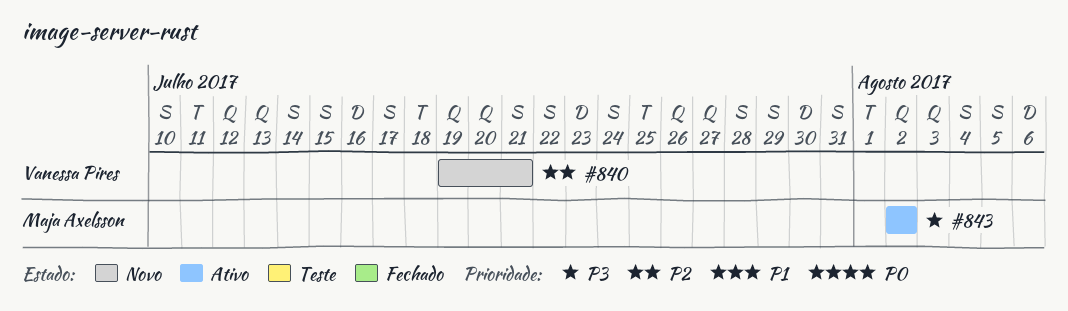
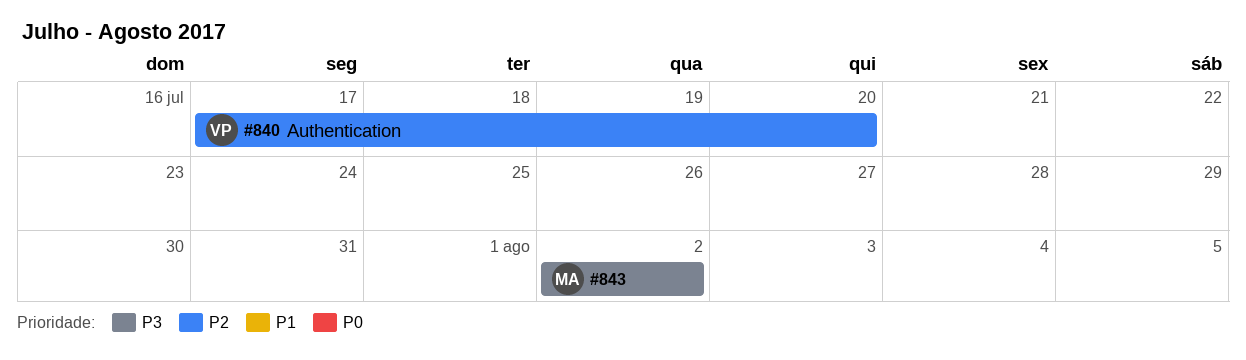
#840, start: Jul 19 -> Jul 17
#840, due: Jul 21 -> Jul 20

